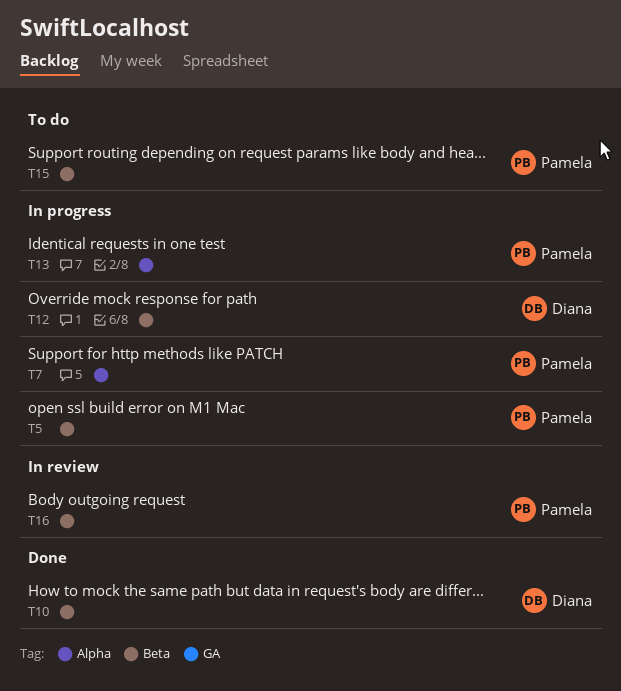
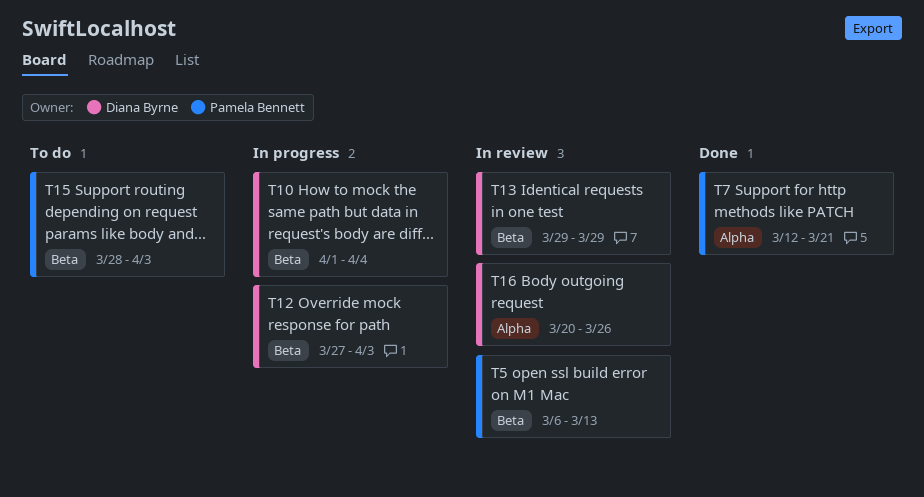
T5, status: In progress -> In review
T7, status: In progress -> Done
T10, status: Done -> In progress
T13, status: In progress -> In review
T13, owner: Pamela Bennett -> Diana Byrne
T13, label: Alpha -> Beta
T16, owner: Pamela Bennett -> Diana Byrne
T16, label: Beta -> Alpha

